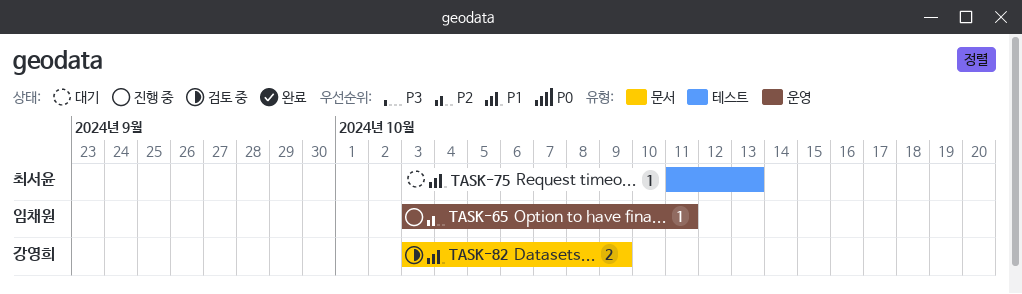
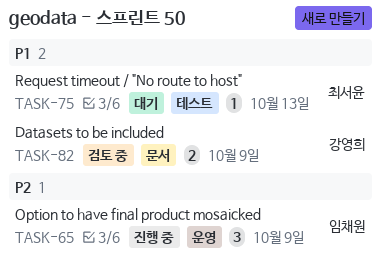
TASK-65, estimate: 1 -> 3
TASK-65, due: Oct 11 -> Oct 9

